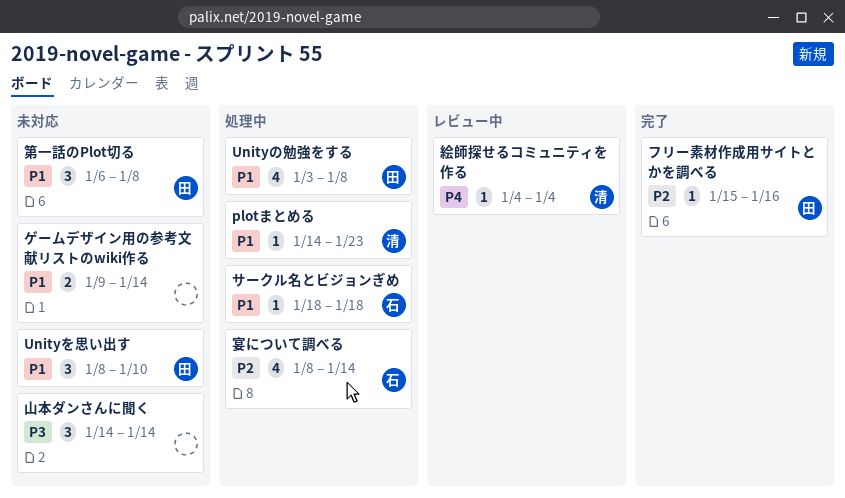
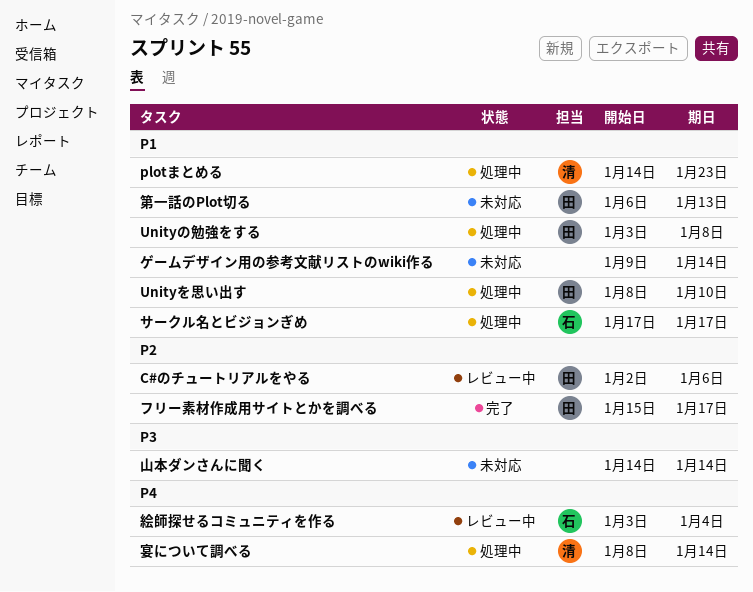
C#のチュートリアルをやる: none -> present
Unityを思い出す, status: 未対応 -> 処理中
サークル名とビジョンぎめ, start: Jan 18 -> Jan 17
サークル名とビジョンぎめ, due: Jan 18 -> Jan 17
フリー素材作成用サイトとかを調べる, due: Jan 16 -> Jan 17
宴について調べる, owner: 石 -> 清
宴について調べる, priority: P2 -> P4
第一話のPlot切る, due: Jan 8 -> Jan 13
絵師探せるコミュニティを作る, owner: 清 -> 石
絵師探せるコミュニティを作る, start: Jan 4 -> Jan 3

